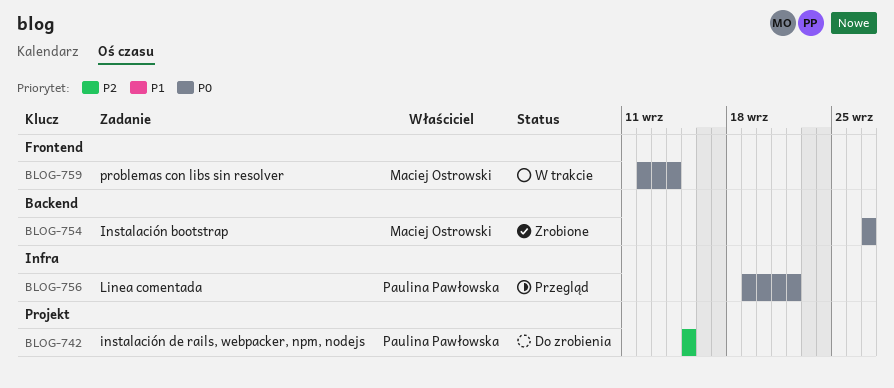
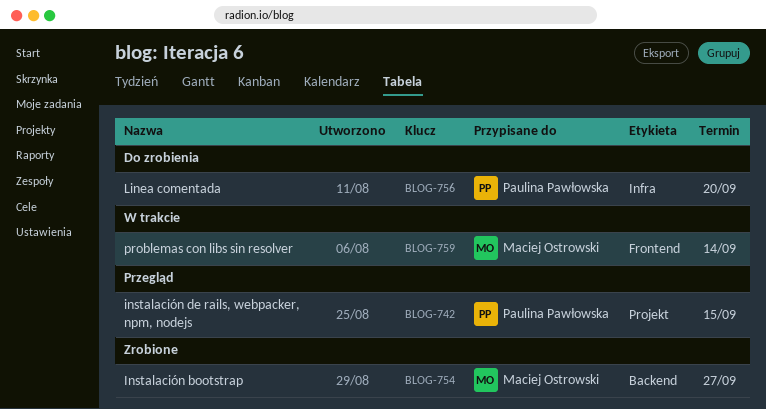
BLOG-742, status: Do zrobienia -> Przegląd
BLOG-756, status: Przegląd -> Do zrobienia
BLOG-756, due: Sep 22 -> Sep 20

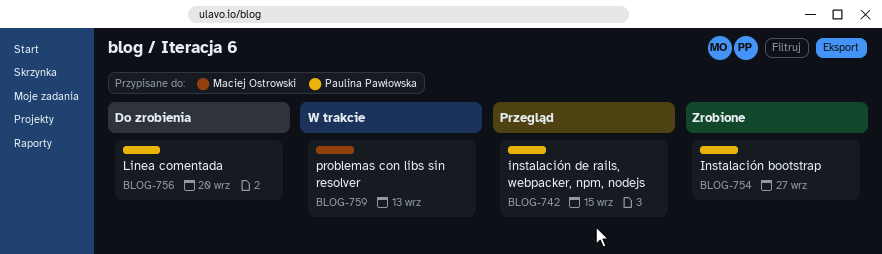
BLOG-754, owner: Maciej Ostrowski -> Paulina Pawłowska
BLOG-759, due: Sep 14 -> Sep 13

